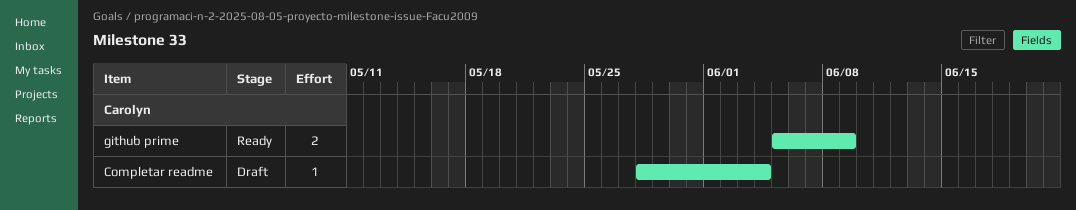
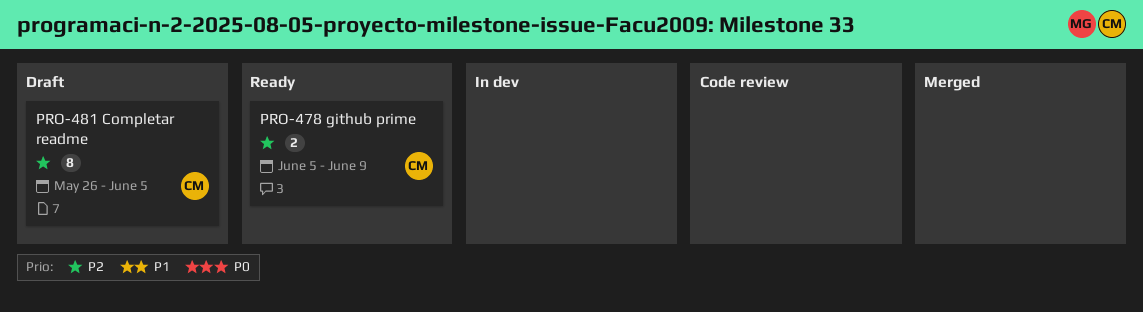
Completar readme, estimate: 1 -> 8
Completar readme, start: May 28 -> May 26
Completar readme, due: Jun 4 -> Jun 5

